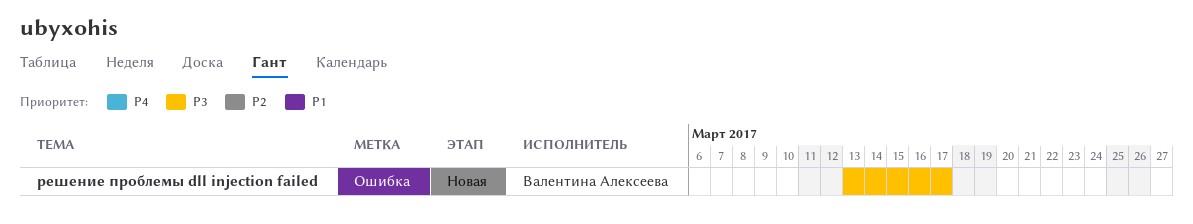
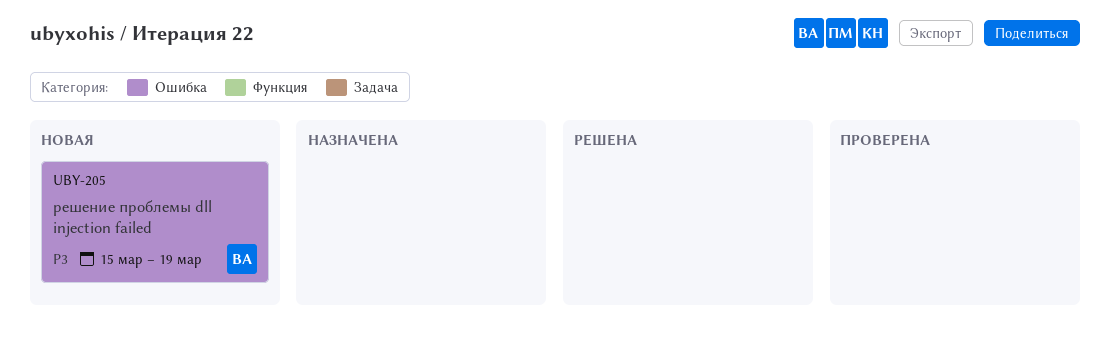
решение проблемы dll injection failed, start: Mar 13 -> Mar 15
решение проблемы dll injection failed, due: Mar 17 -> Mar 19

